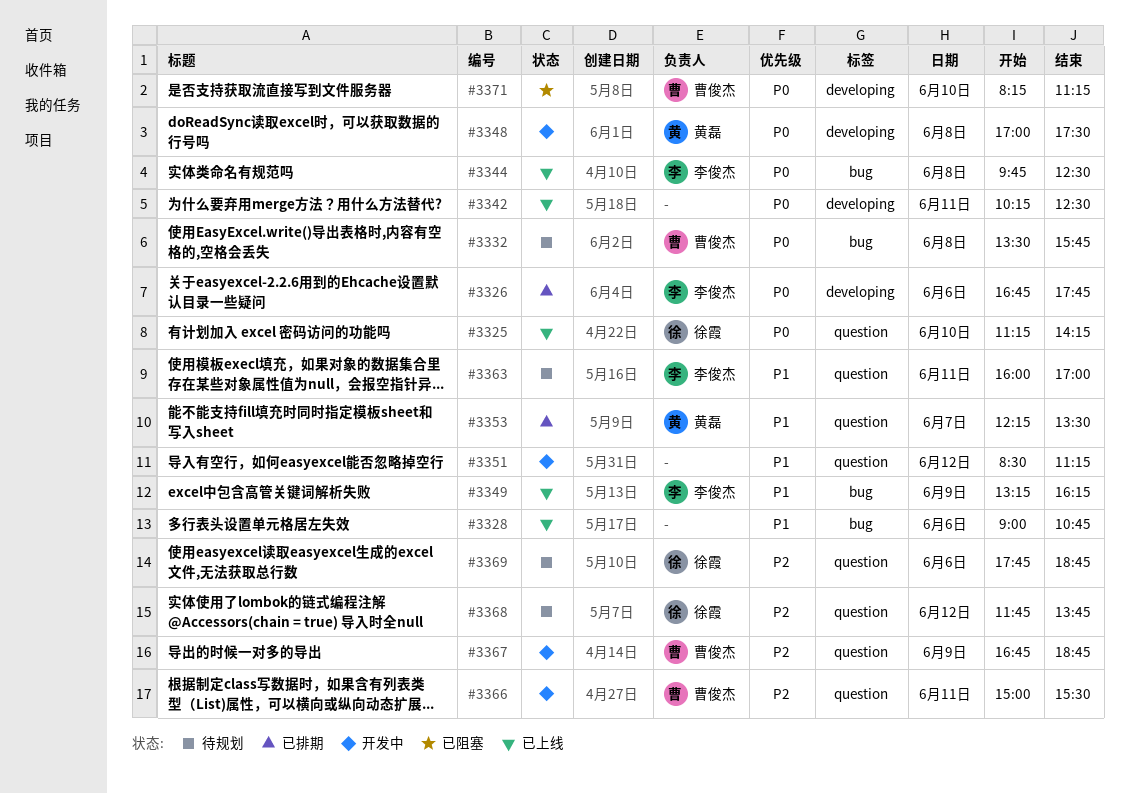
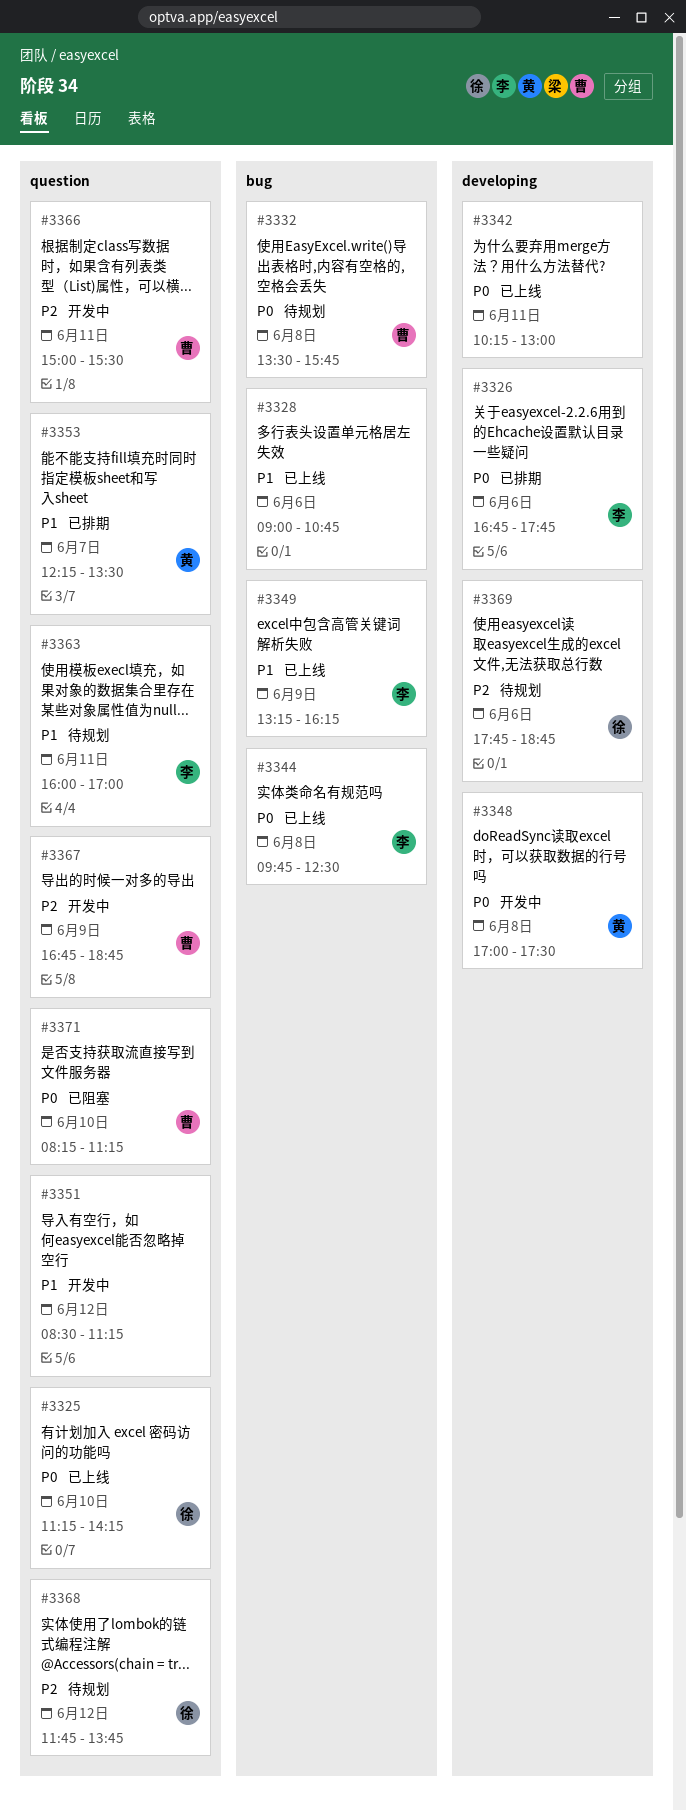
#3342, ends: 12:30 -> 13:00
#3369, label: question -> developing
#3371, label: developing -> question

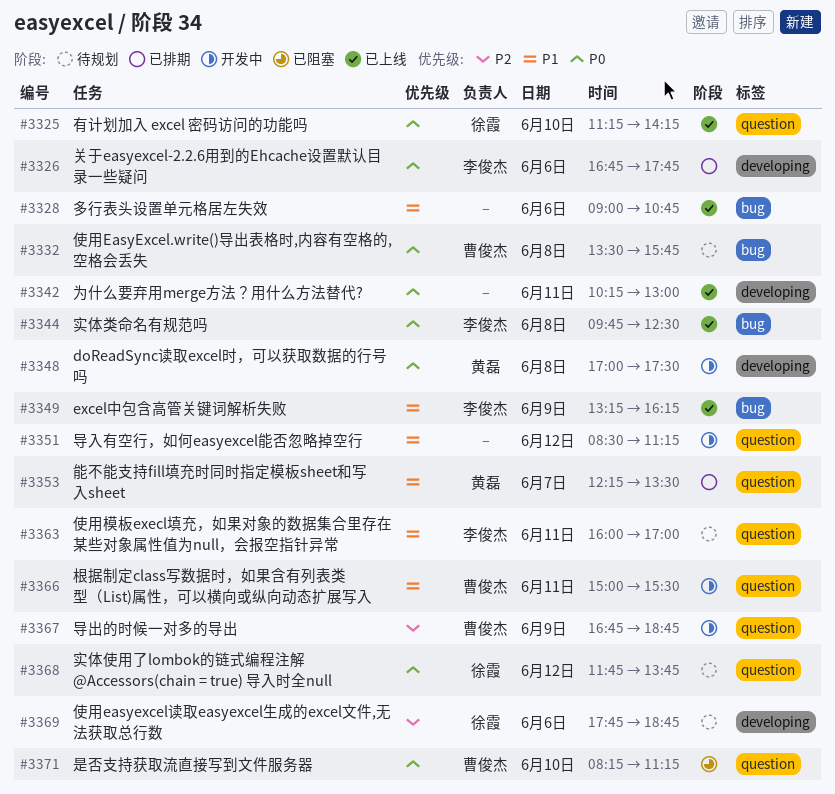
#3366, priority: P2 -> P1
#3368, priority: P2 -> P0

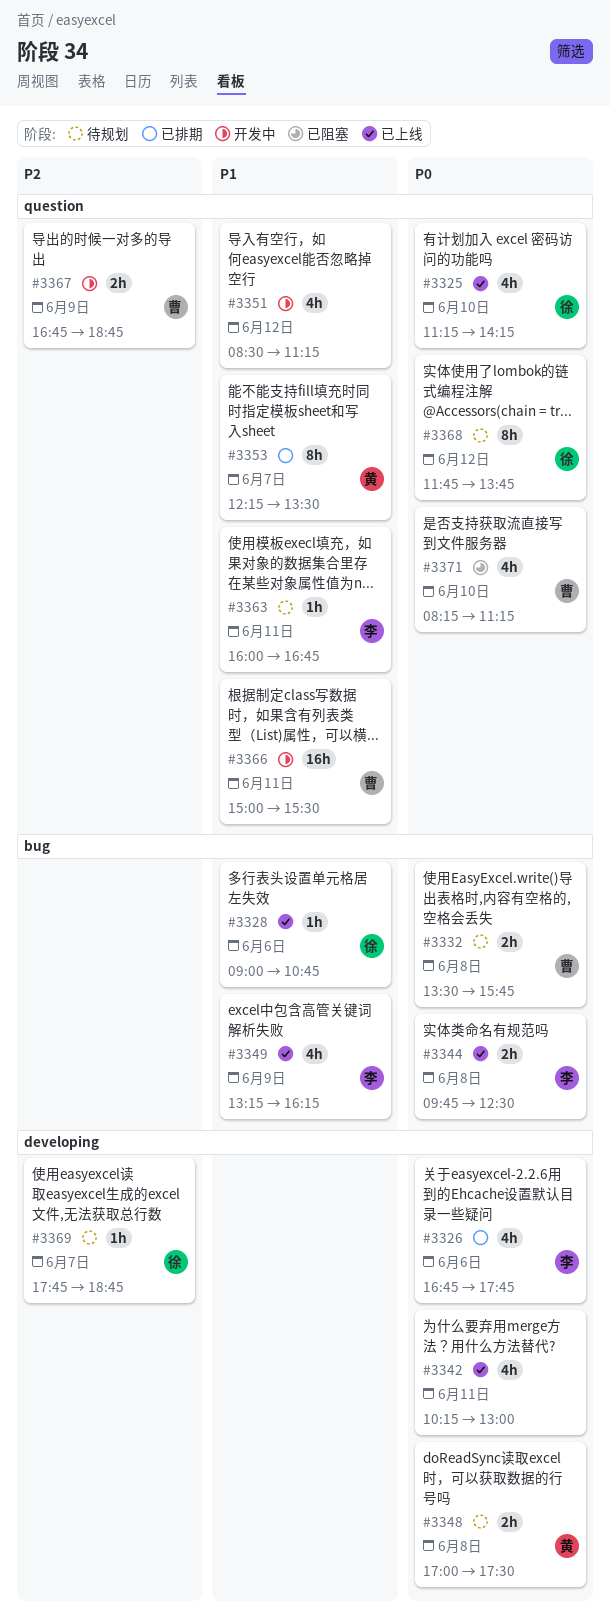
#3328, owner: none -> 徐霞
#3348, status: 开发中 -> 待规划
#3363, ends: 17:00 -> 16:45
#3369, day: Jun 6 -> Jun 7

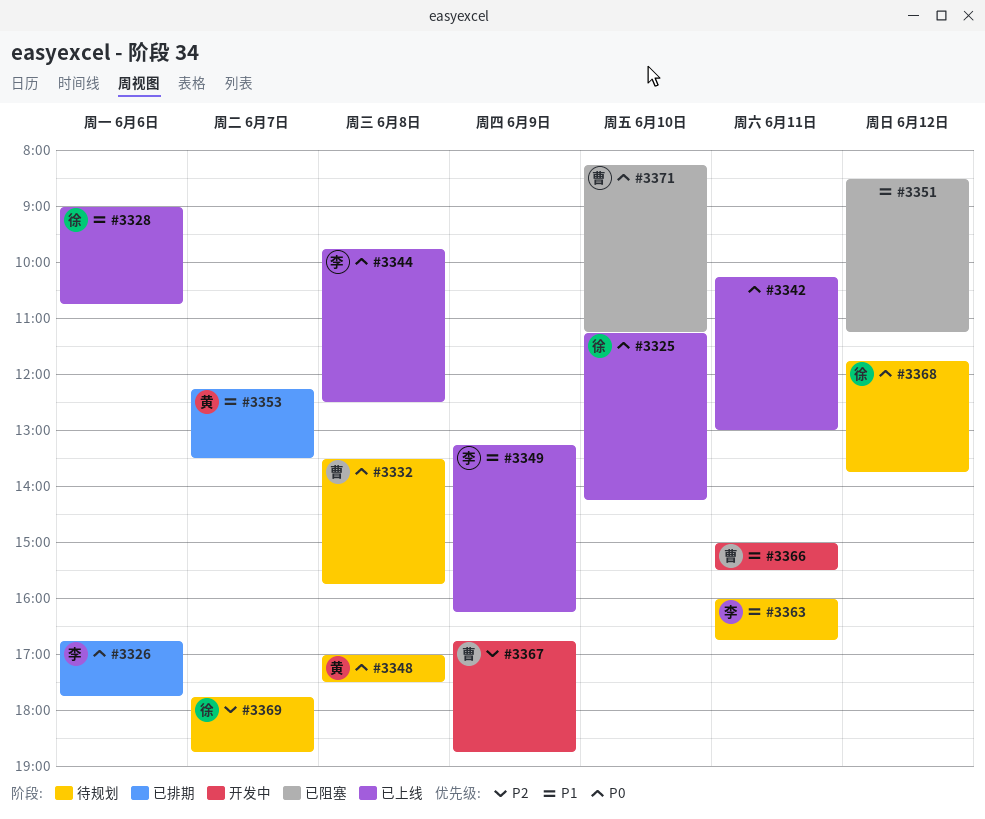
#3351, status: 开发中 -> 已阻塞

